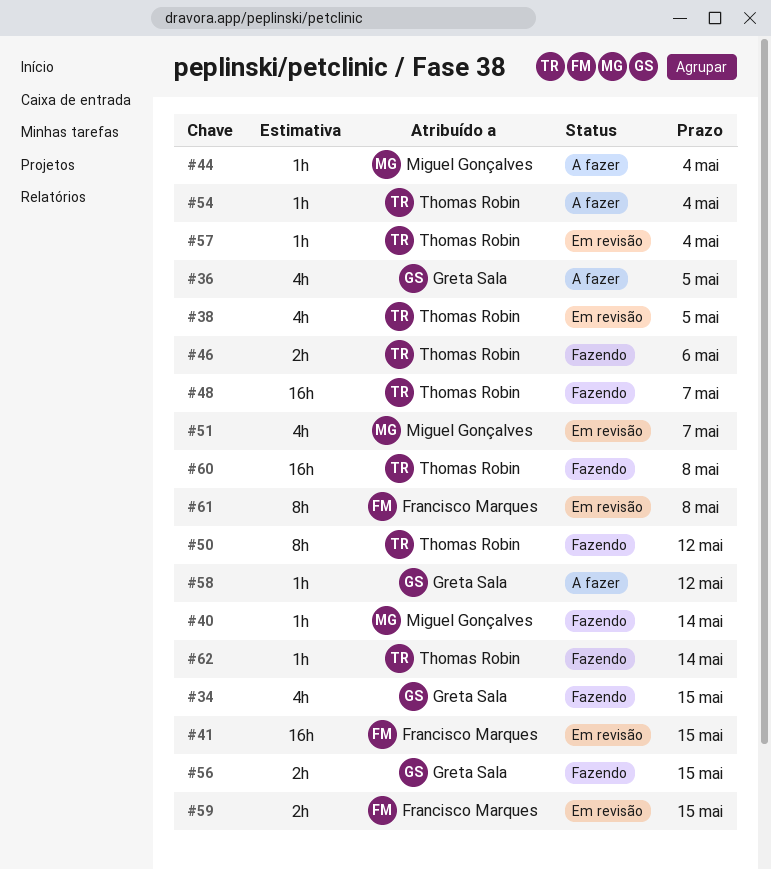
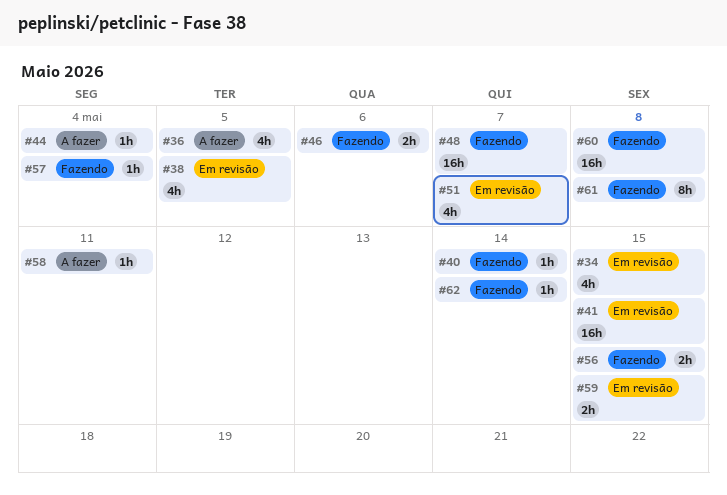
#34, status: Fazendo -> Em revisão
#50: present -> none
#54: present -> none
#57, status: Em revisão -> Fazendo
#58, due: May 12 -> May 11
#61, status: Em revisão -> Fazendo

